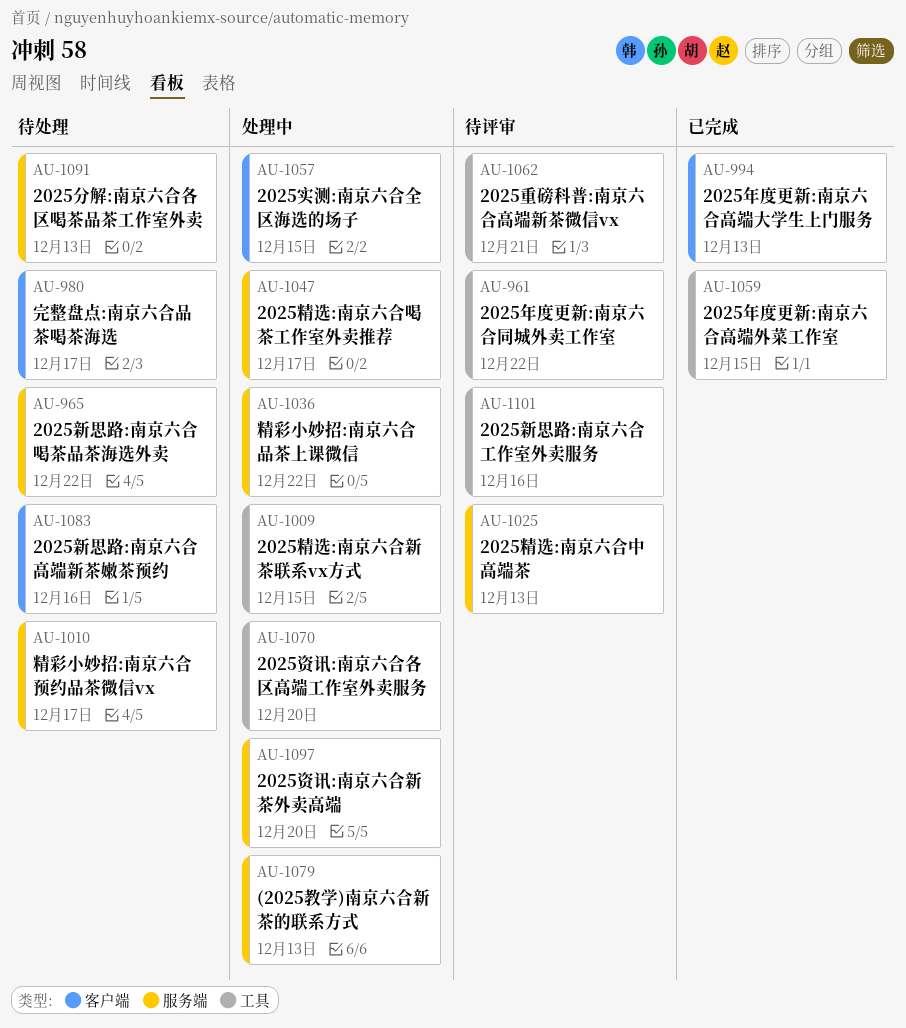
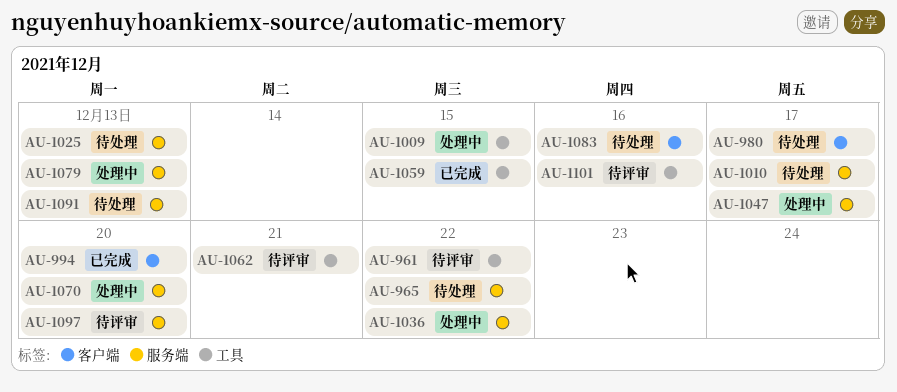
AU-994, due: Dec 13 -> Dec 20
AU-1025, status: 待评审 -> 待处理
AU-1057: present -> none
AU-1070, label: 工具 -> 服务端
AU-1097, status: 处理中 -> 待评审

